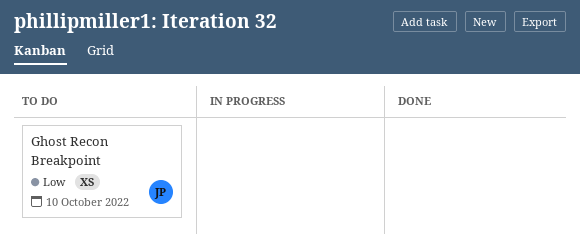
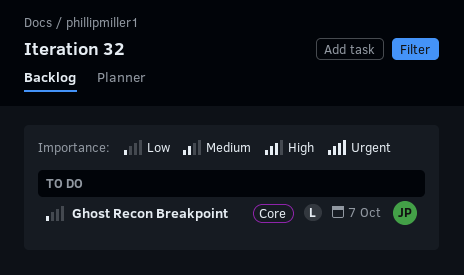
Ghost Recon Breakpoint, estimate: XS -> L
Ghost Recon Breakpoint, due: Oct 10 -> Oct 7

